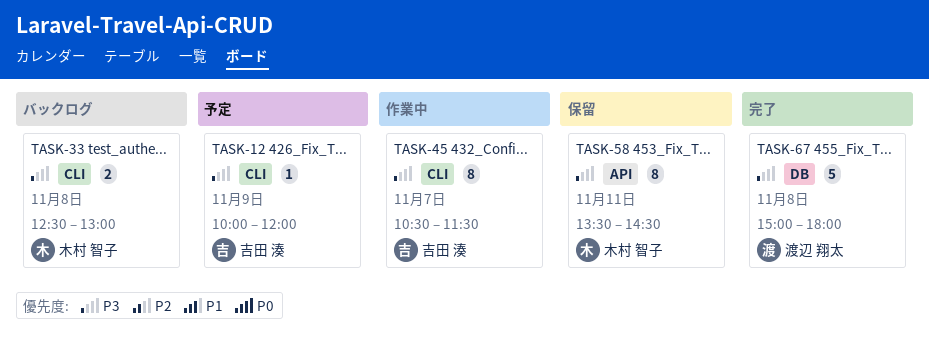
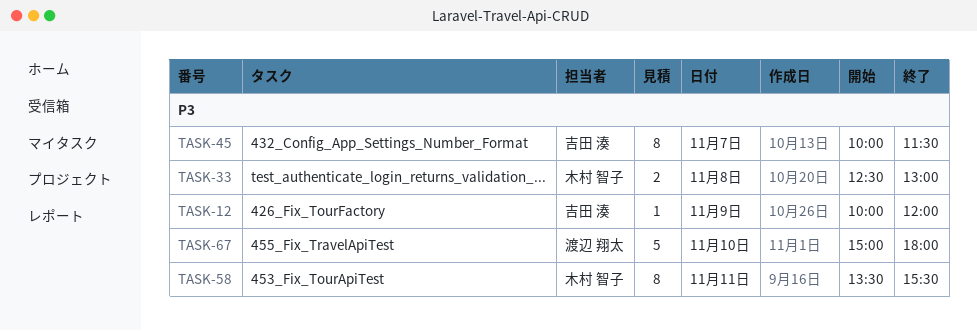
TASK-45, begins: 10:30 -> 10:00
TASK-58, ends: 14:30 -> 15:30
TASK-67, day: Nov 8 -> Nov 10

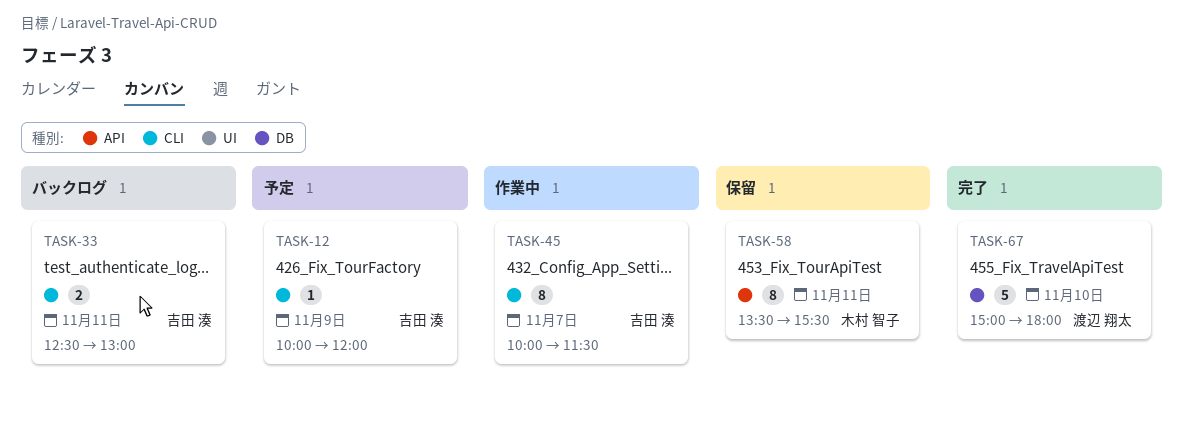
TASK-33, owner: 木村 智子 -> 吉田 湊
TASK-33, day: Nov 8 -> Nov 11

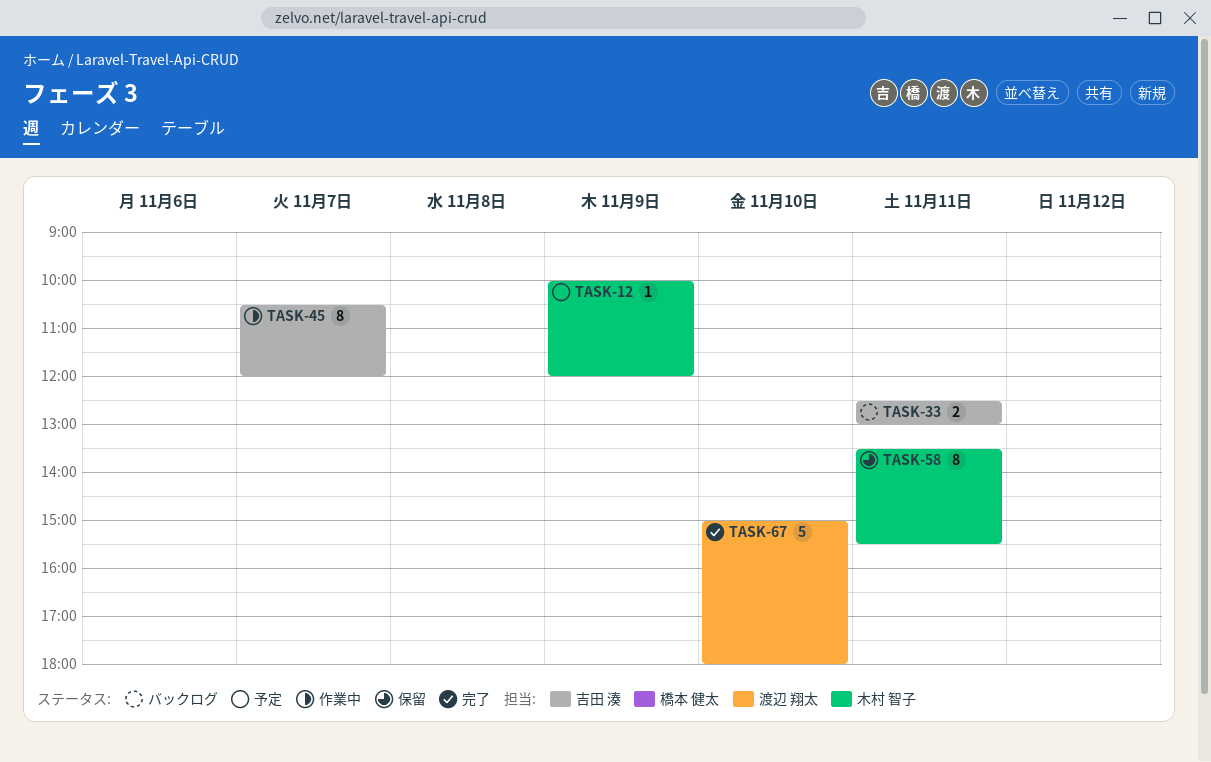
TASK-12, owner: 吉田 湊 -> 木村 智子
TASK-45, begins: 10:00 -> 10:30
TASK-45, ends: 11:30 -> 12:00

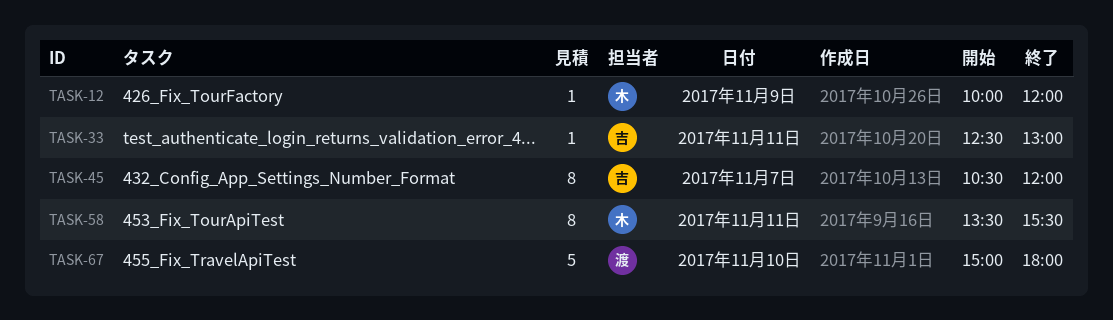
TASK-33, estimate: 2 -> 1

